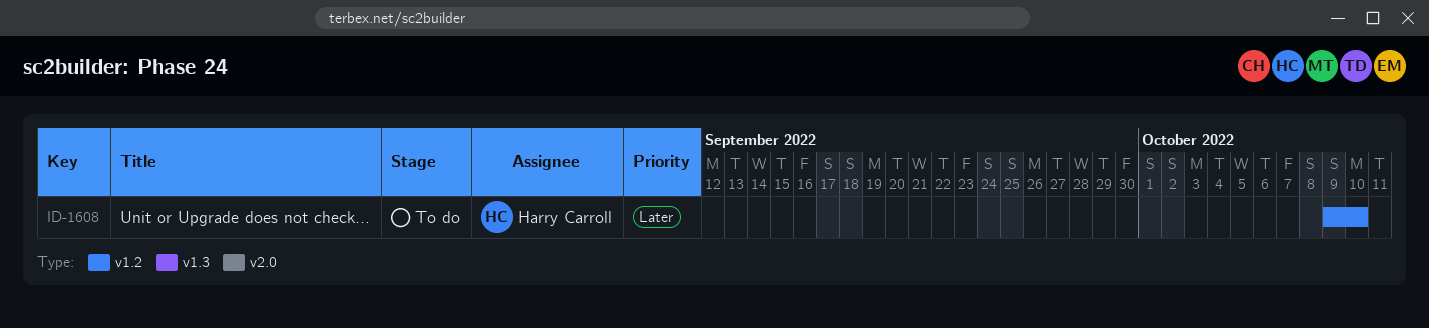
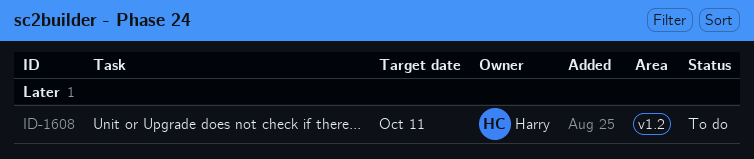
ID-1608, due: Oct 10 -> Oct 11

